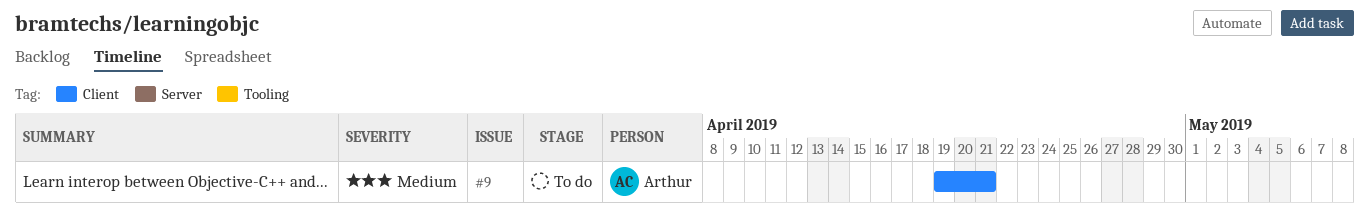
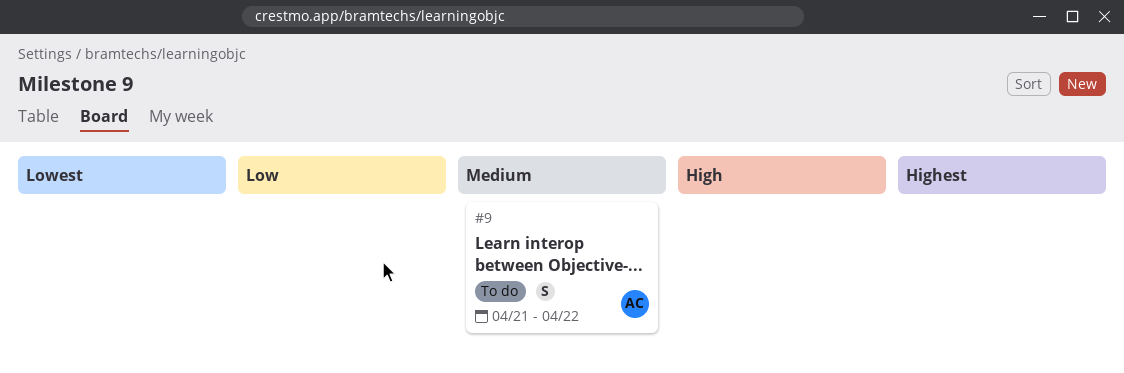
#9, start: Apr 19 -> Apr 21
#9, due: Apr 21 -> Apr 22

